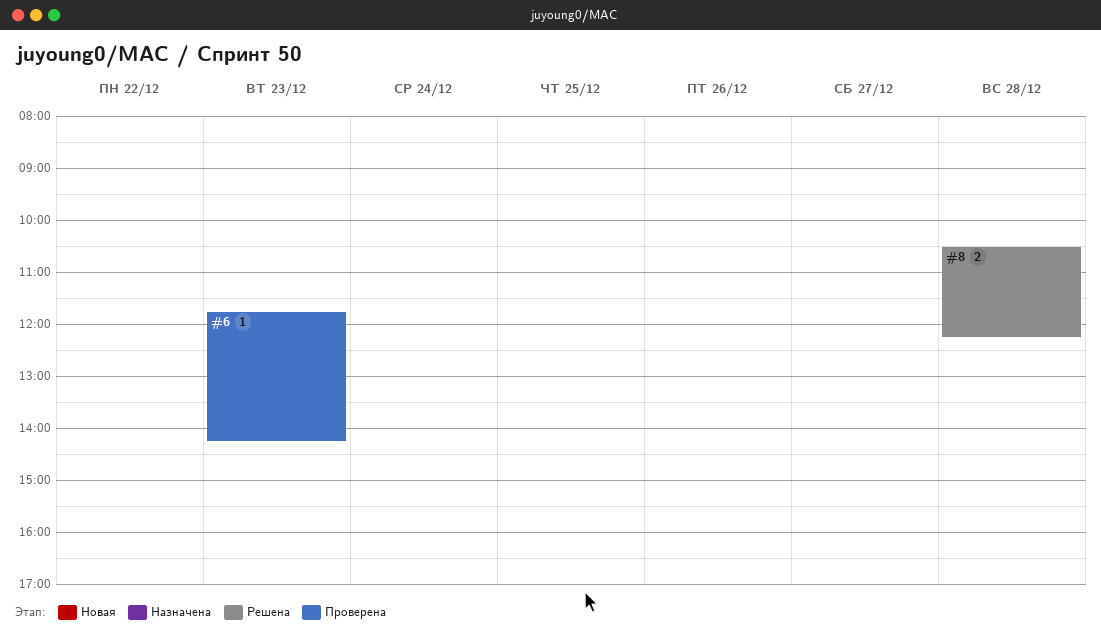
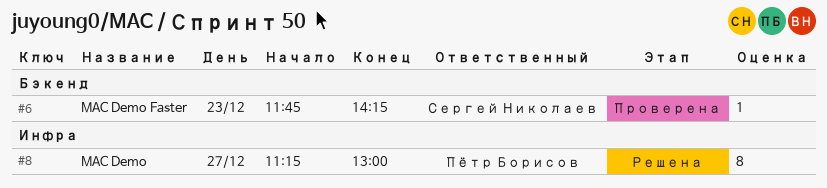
#8, estimate: 2 -> 8
#8, day: Dec 28 -> Dec 27
#8, begins: 10:30 -> 11:15
#8, ends: 12:15 -> 13:00

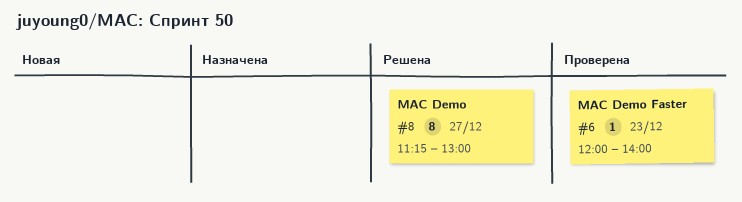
#6, begins: 11:45 -> 12:00
#6, ends: 14:15 -> 14:00

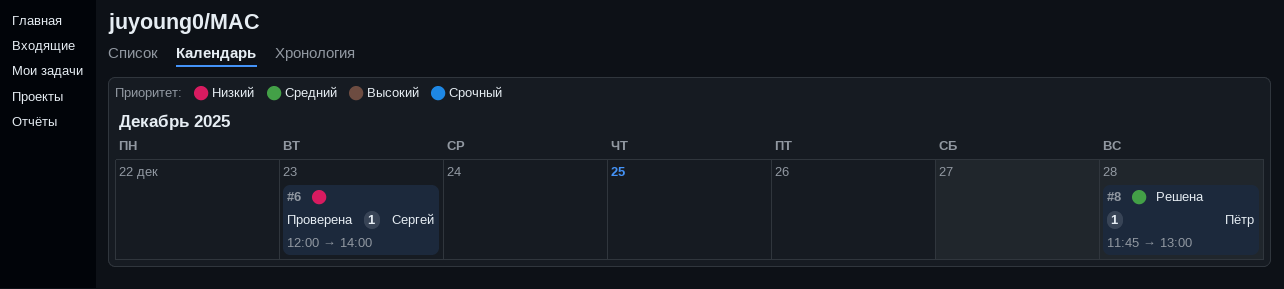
#8, estimate: 8 -> 1
#8, day: Dec 27 -> Dec 28
#8, begins: 11:15 -> 11:45

